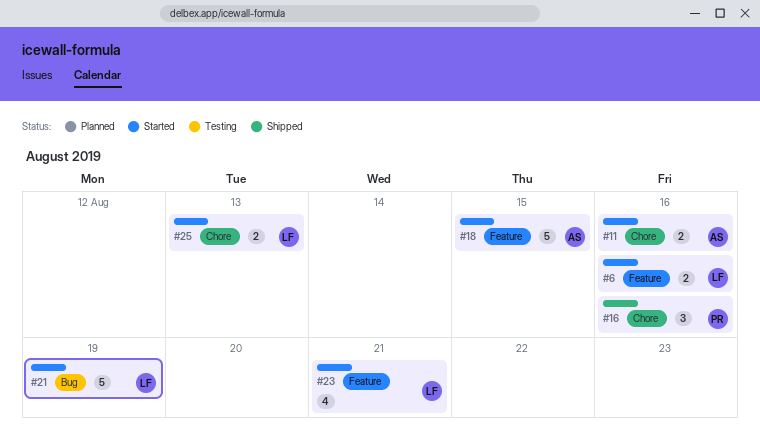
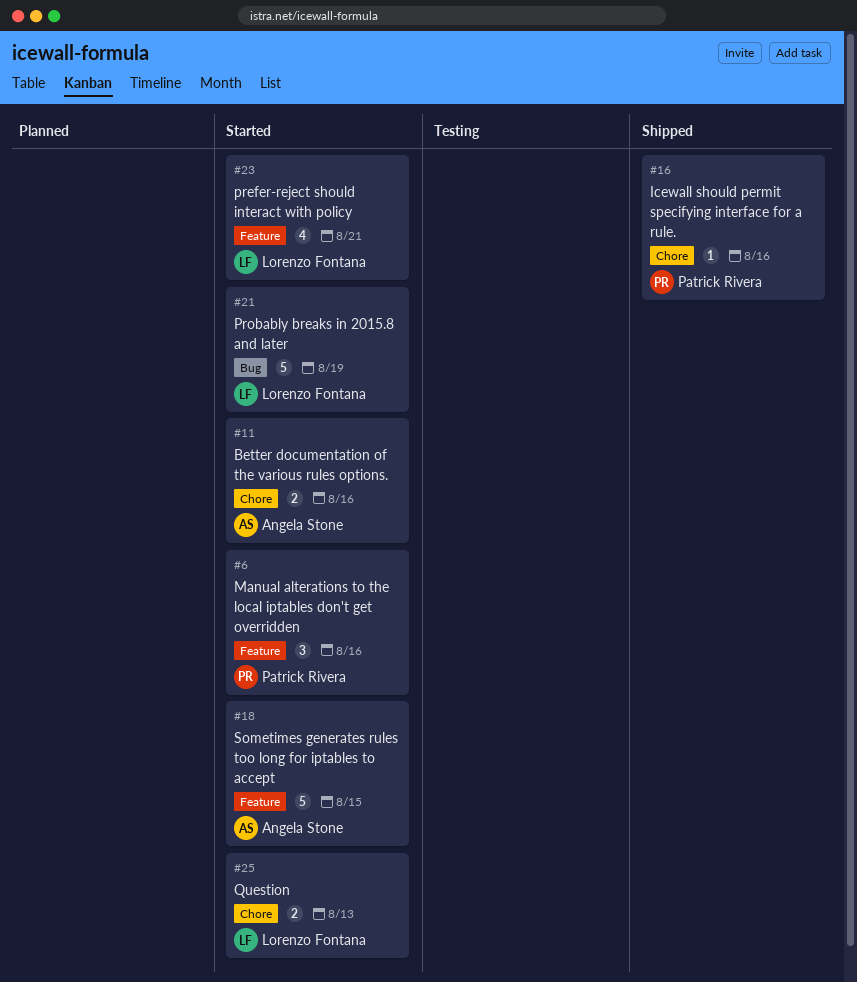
#6, owner: Lorenzo Fontana -> Patrick Rivera
#6, estimate: 2 -> 3
#16, estimate: 3 -> 1

